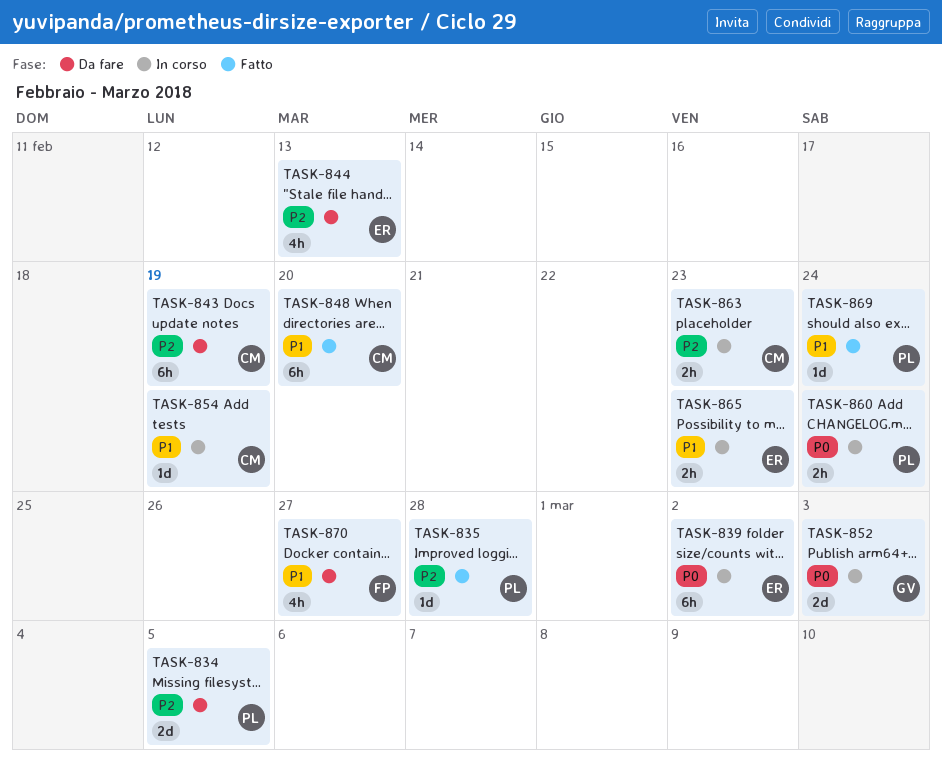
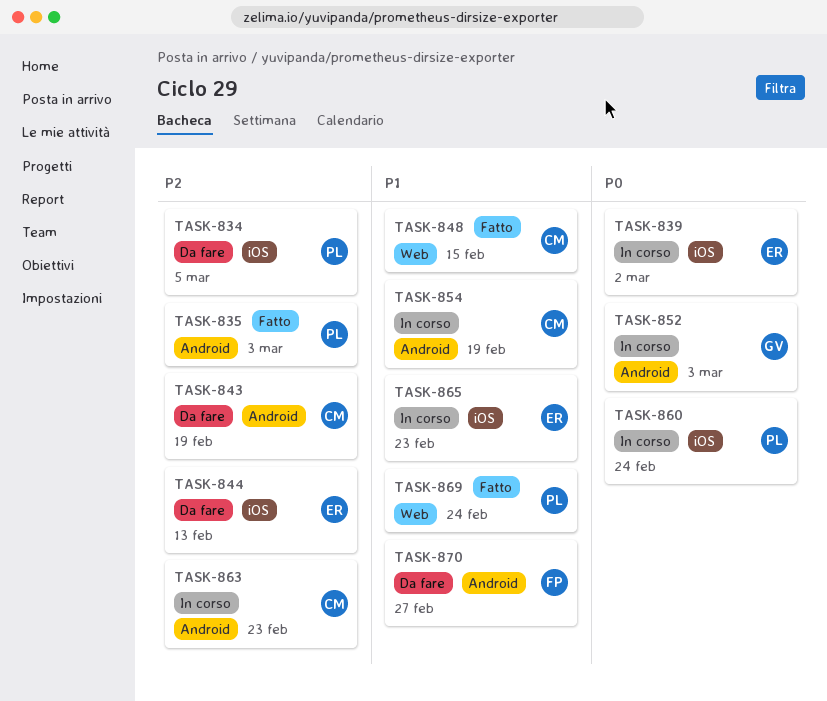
TASK-835, due: Feb 28 -> Mar 3
TASK-848, due: Feb 20 -> Feb 15

